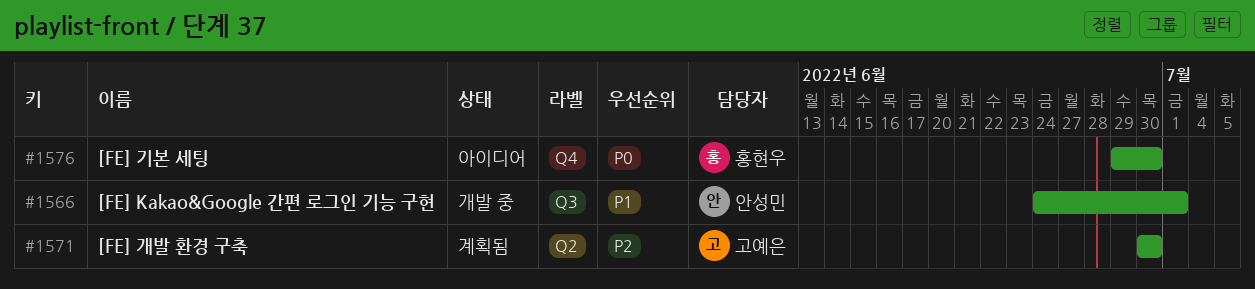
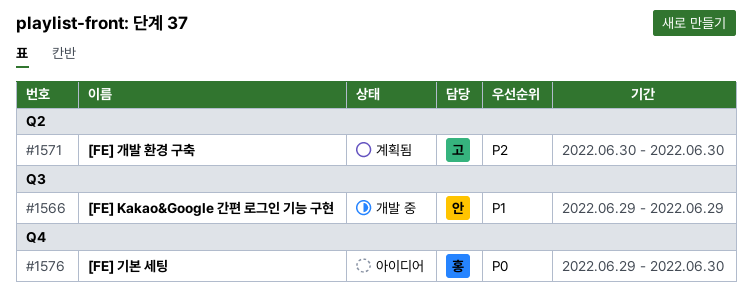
#1566, start: Jun 24 -> Jun 29
#1566, due: Jul 1 -> Jun 29

